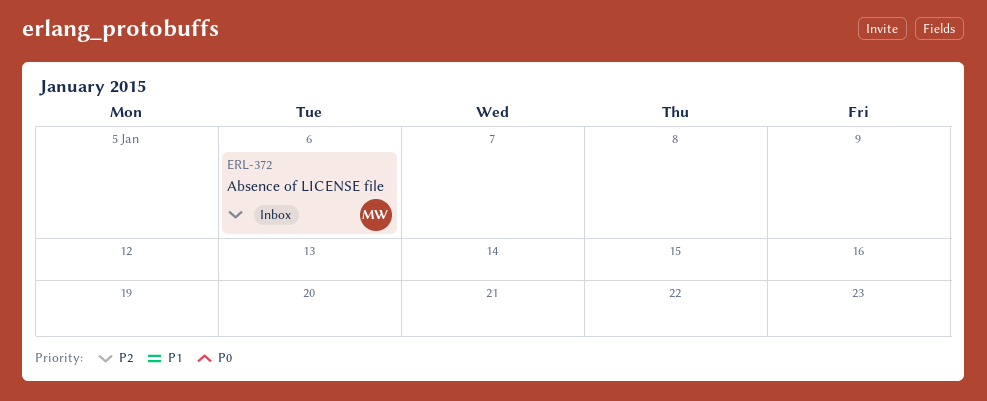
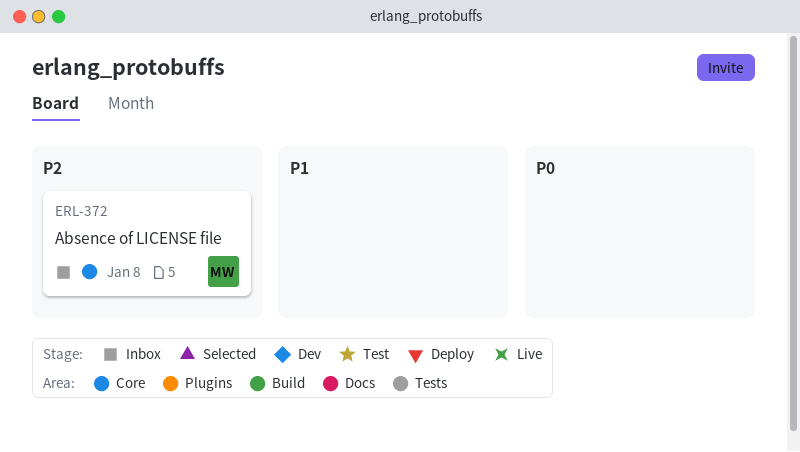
ERL-372, due: Jan 6 -> Jan 8

